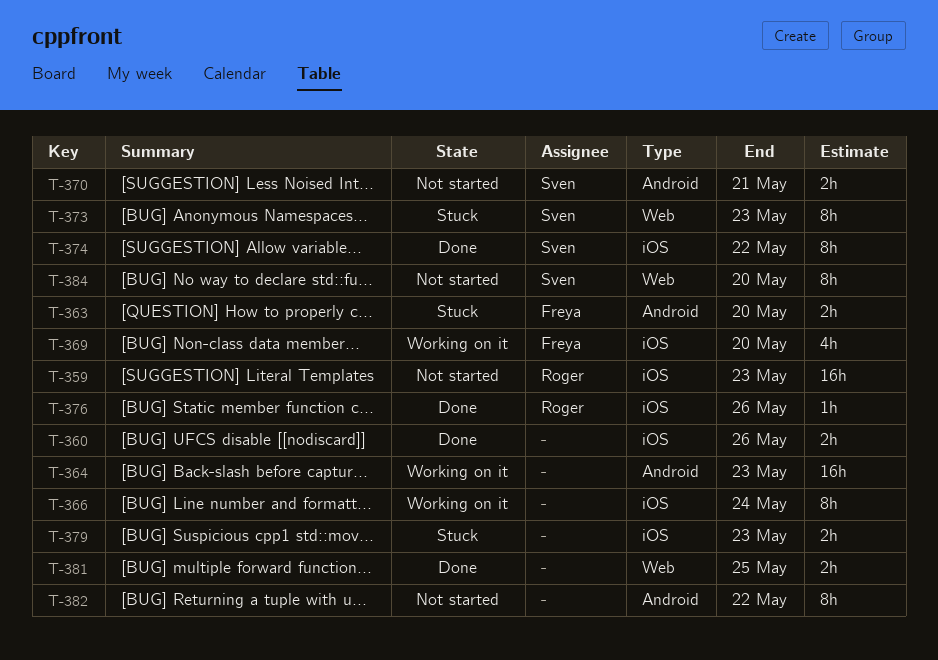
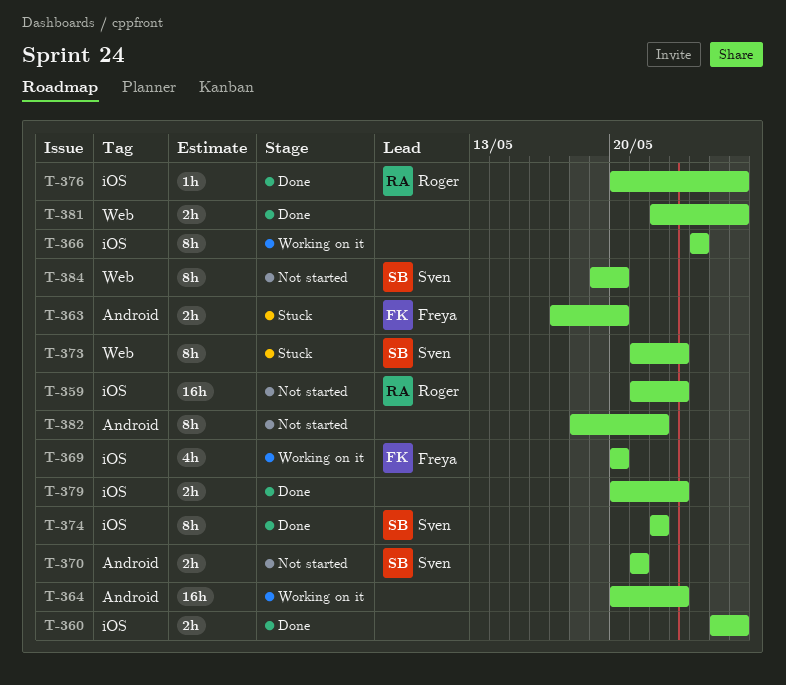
T-379, status: Stuck -> Done
T-381, due: May 25 -> May 26

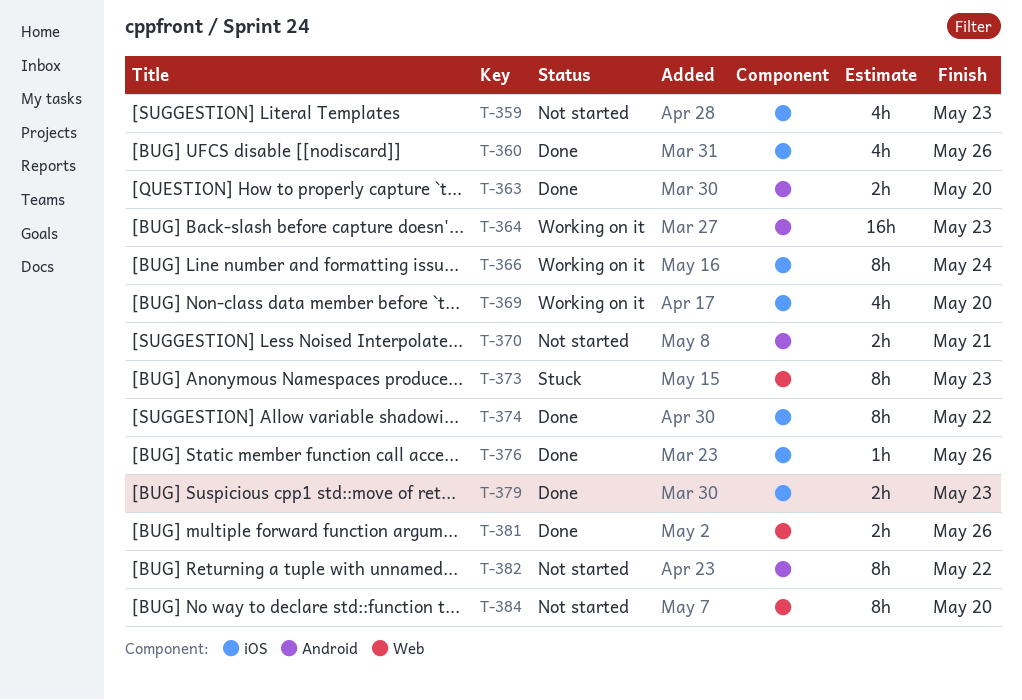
T-359, estimate: 16h -> 4h
T-360, estimate: 2h -> 4h
T-363, status: Stuck -> Done

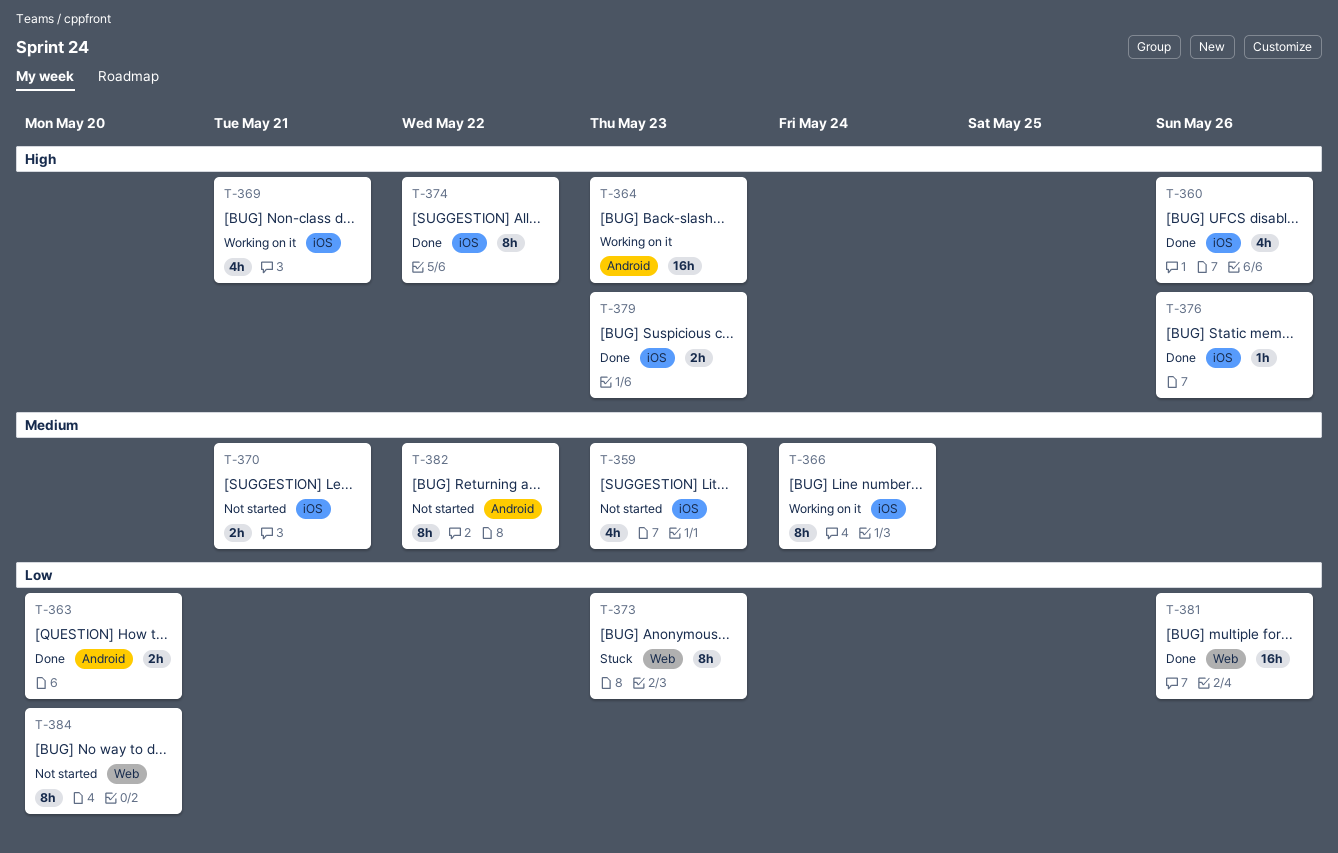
T-369, due: May 20 -> May 21
T-370, label: Android -> iOS
T-381, estimate: 2h -> 16h

